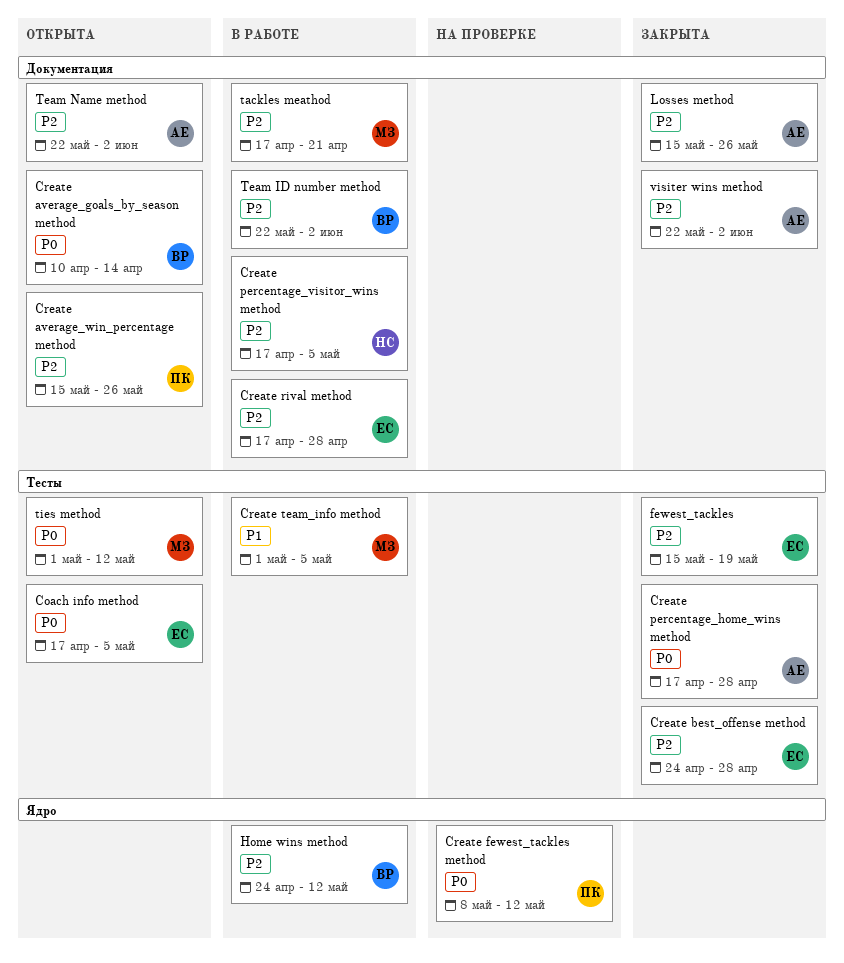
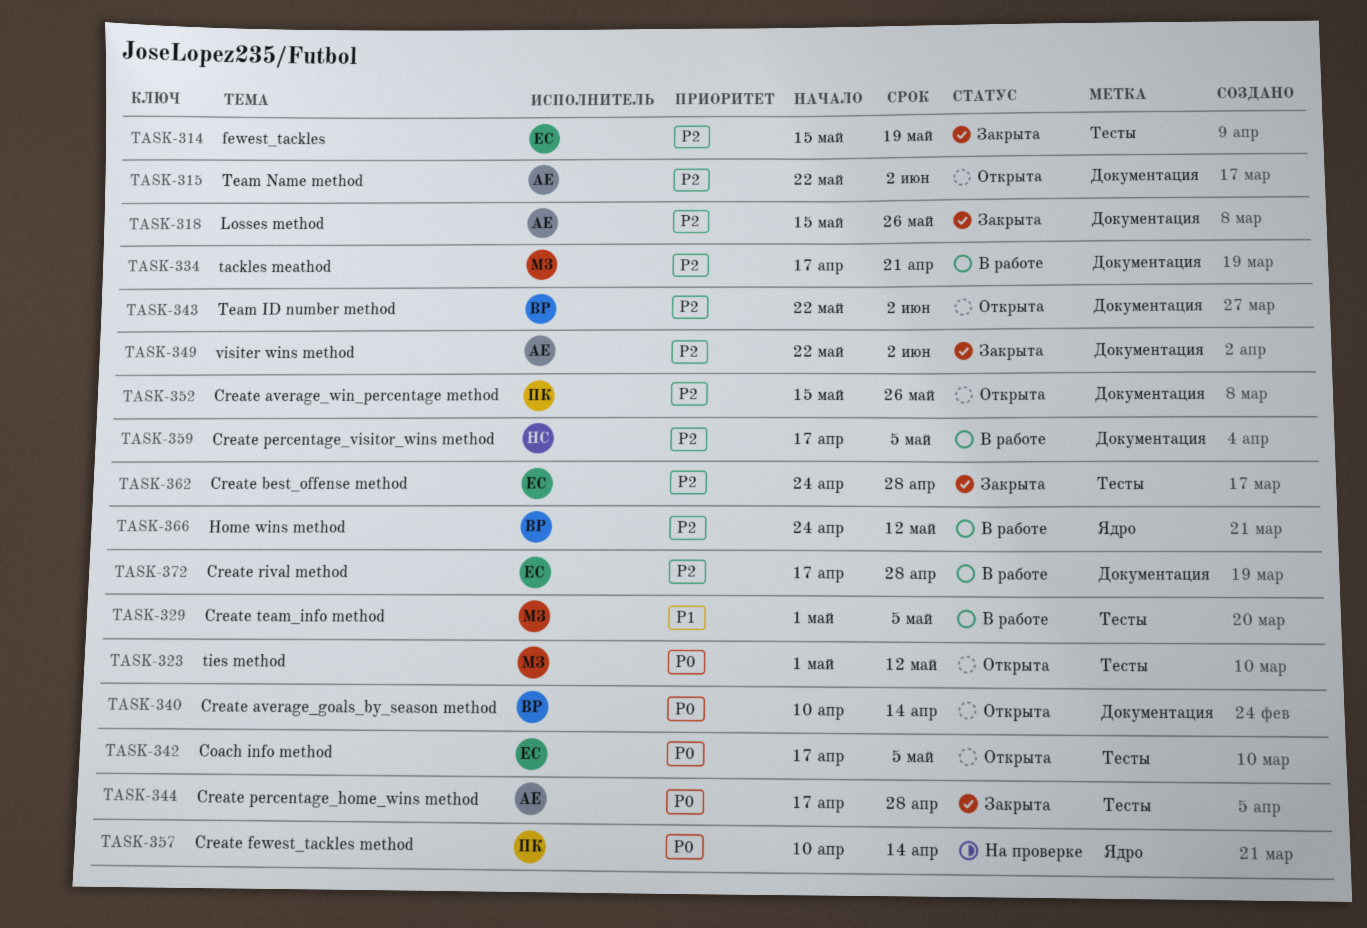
Create fewest_tackles method, start: May 8 -> Apr 10
Create fewest_tackles method, due: May 12 -> Apr 14
Team ID number method, status: В работе -> Открыта

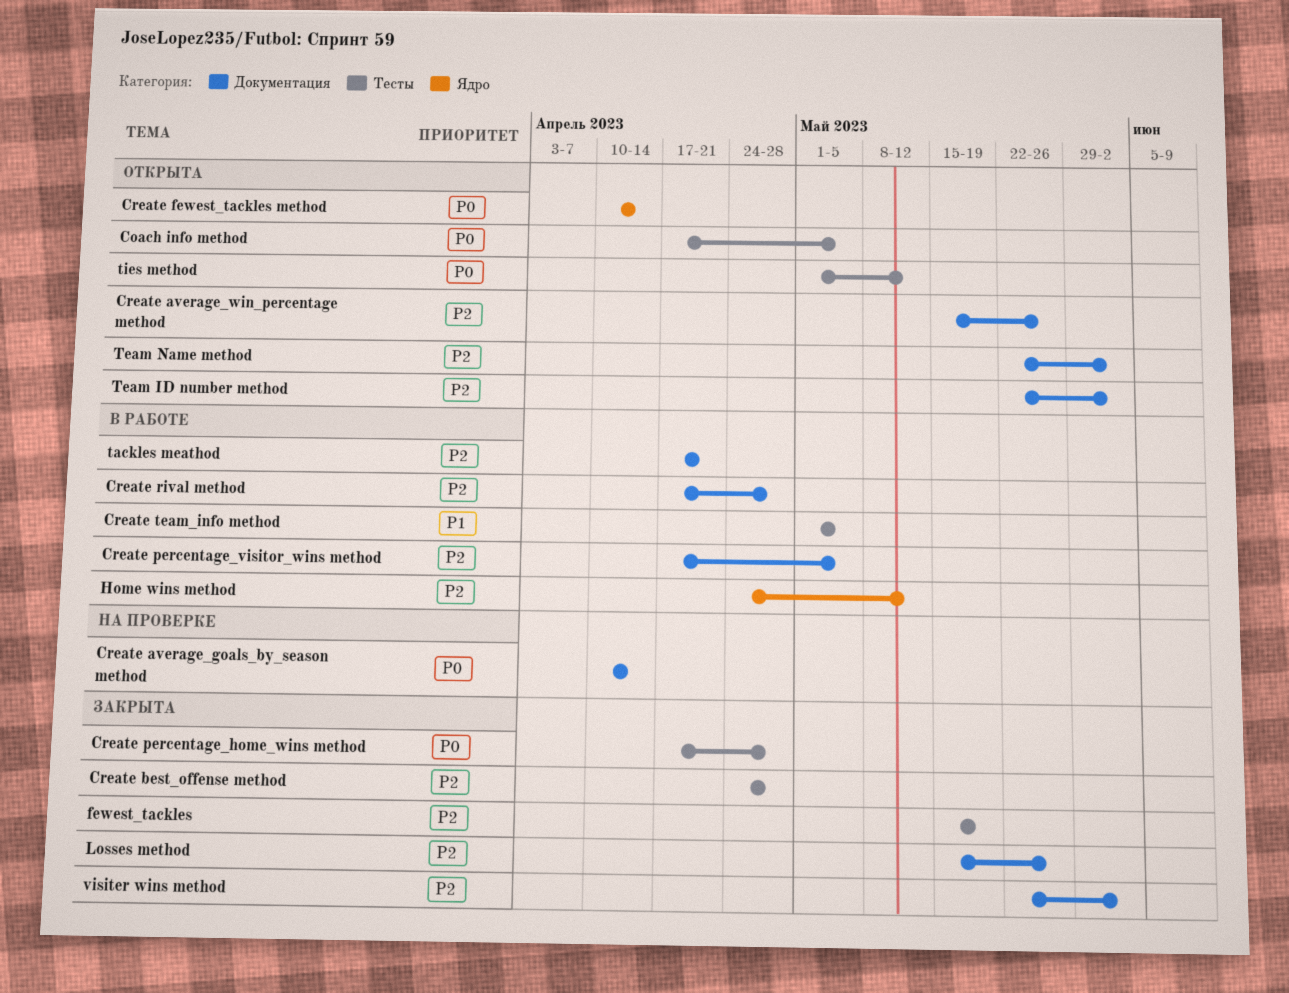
Create average_goals_by_season method, status: Открыта -> На проверке
Create fewest_tackles method, status: На проверке -> Открыта

